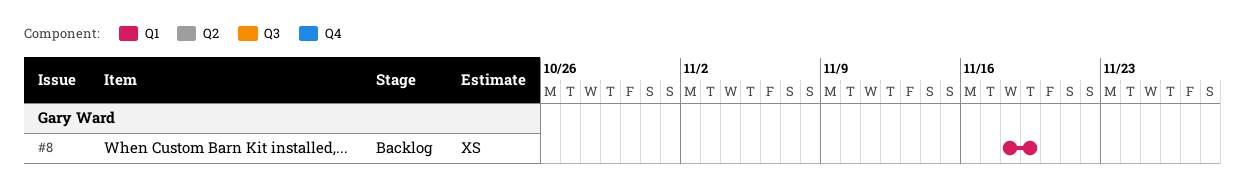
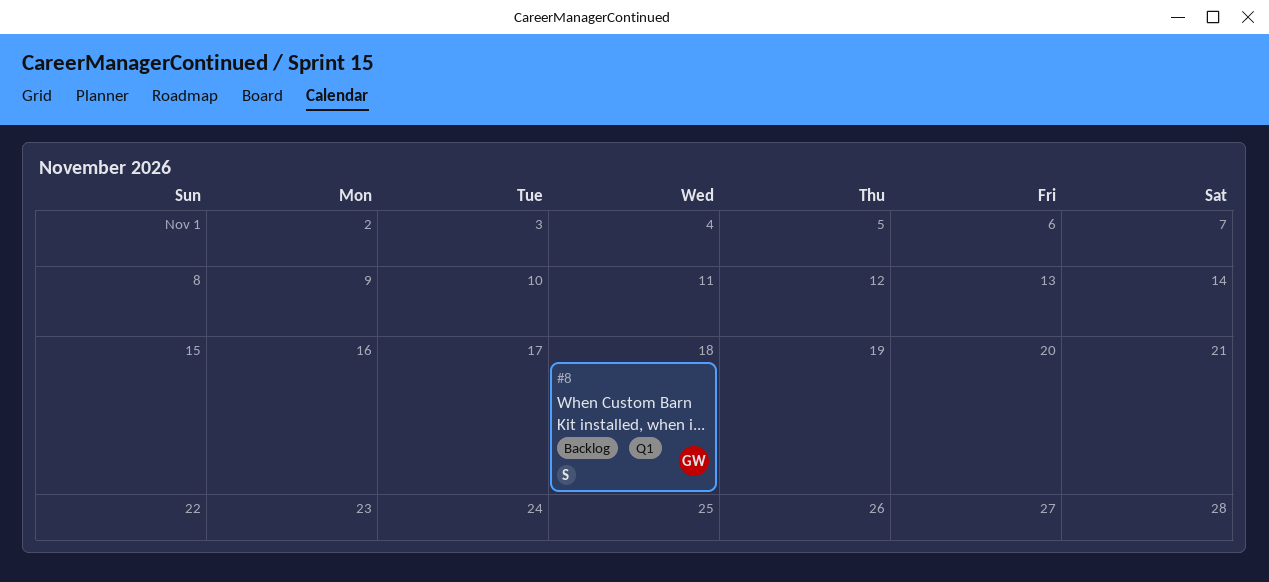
#8, estimate: XS -> S
#8, due: Nov 19 -> Nov 18

